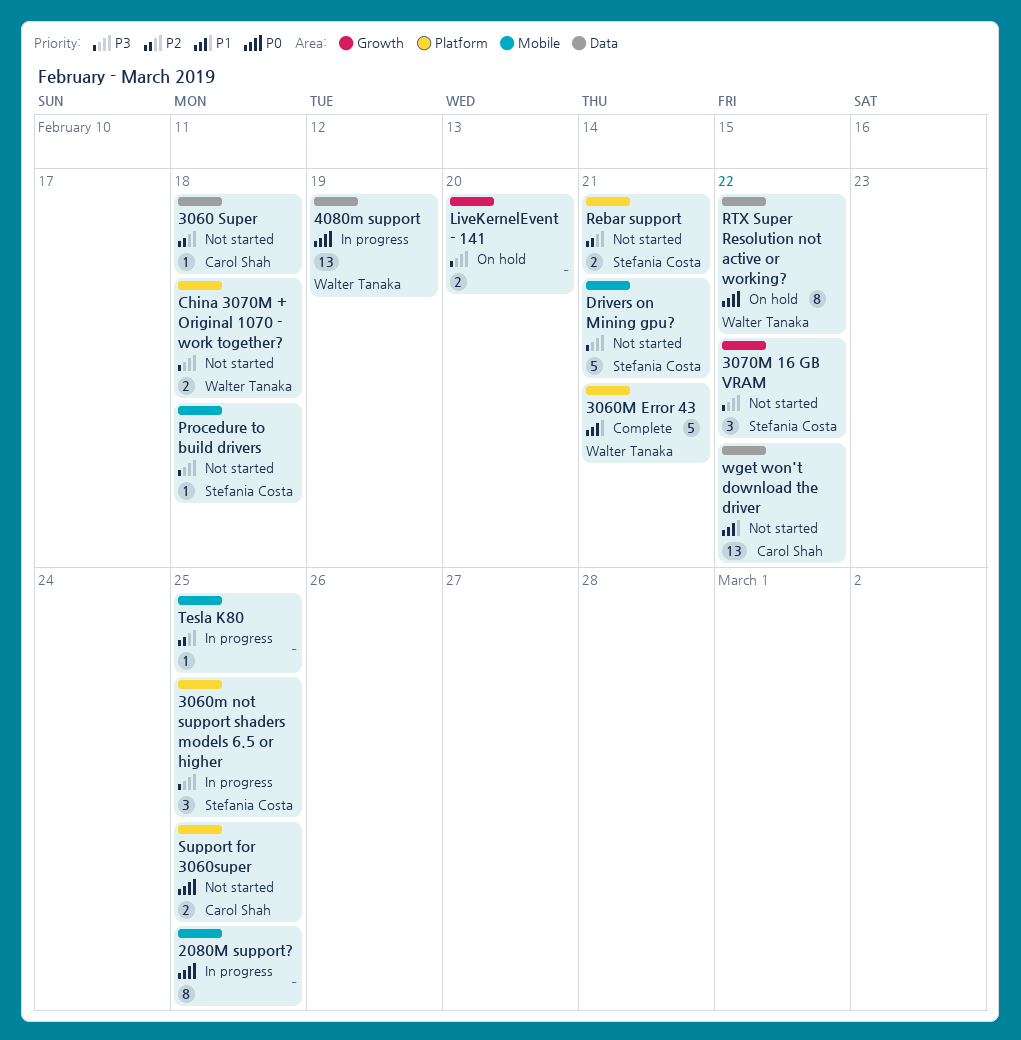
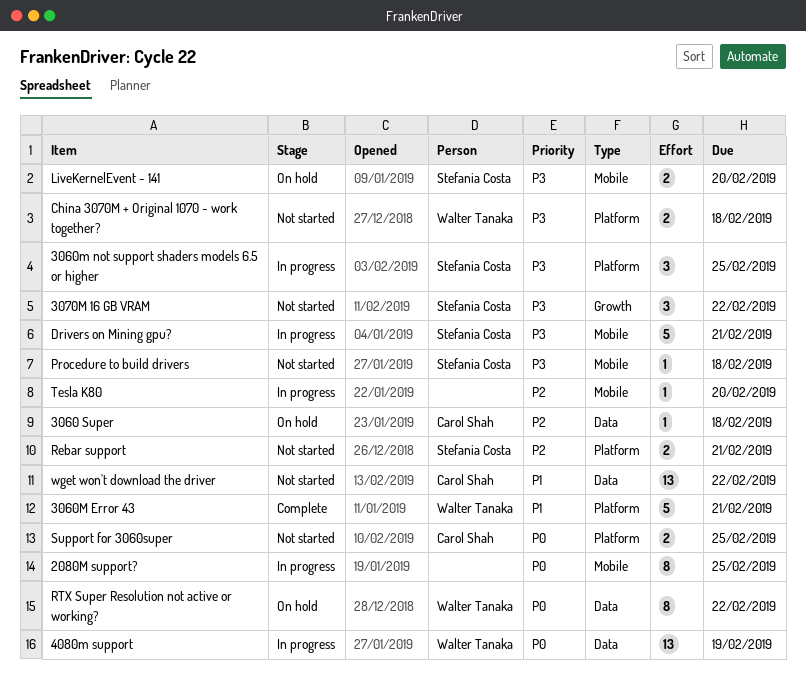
3060 Super, status: Not started -> On hold
Drivers on Mining gpu?, status: Not started -> In progress
LiveKernelEvent - 141, owner: none -> Stefania Costa
LiveKernelEvent - 141, label: Growth -> Mobile
Tesla K80, due: Feb 25 -> Feb 20

